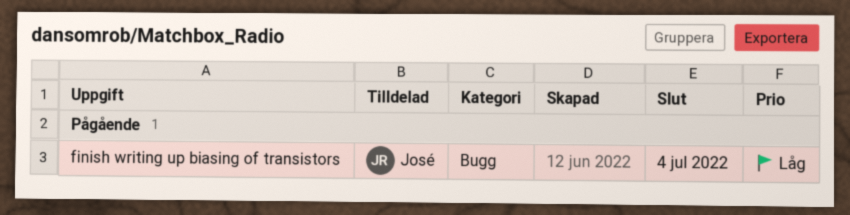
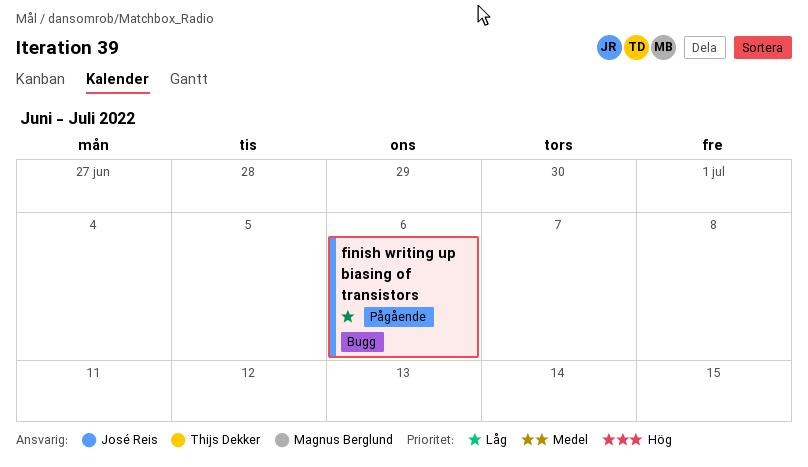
finish writing up biasing of transistors, due: Jul 4 -> Jul 6

